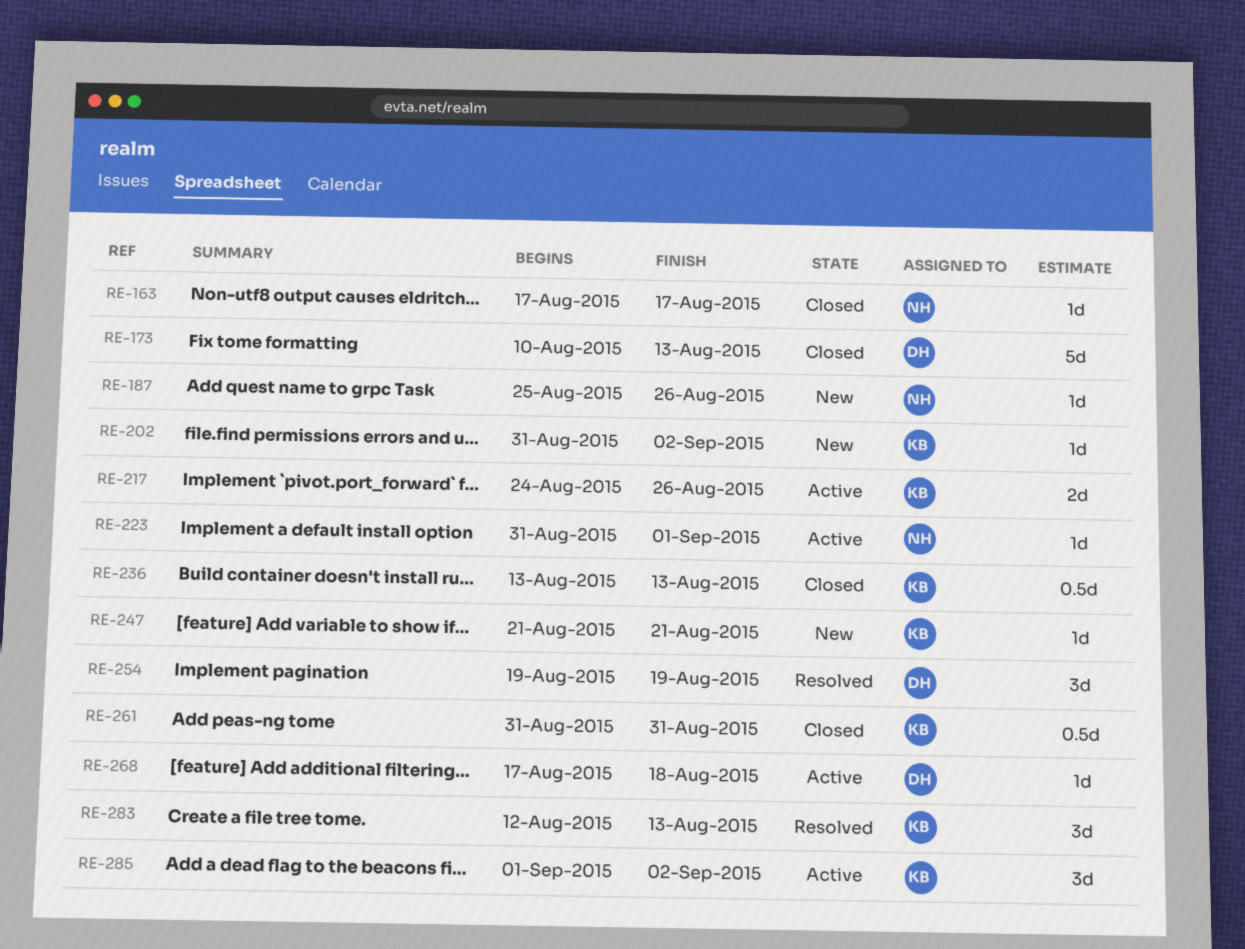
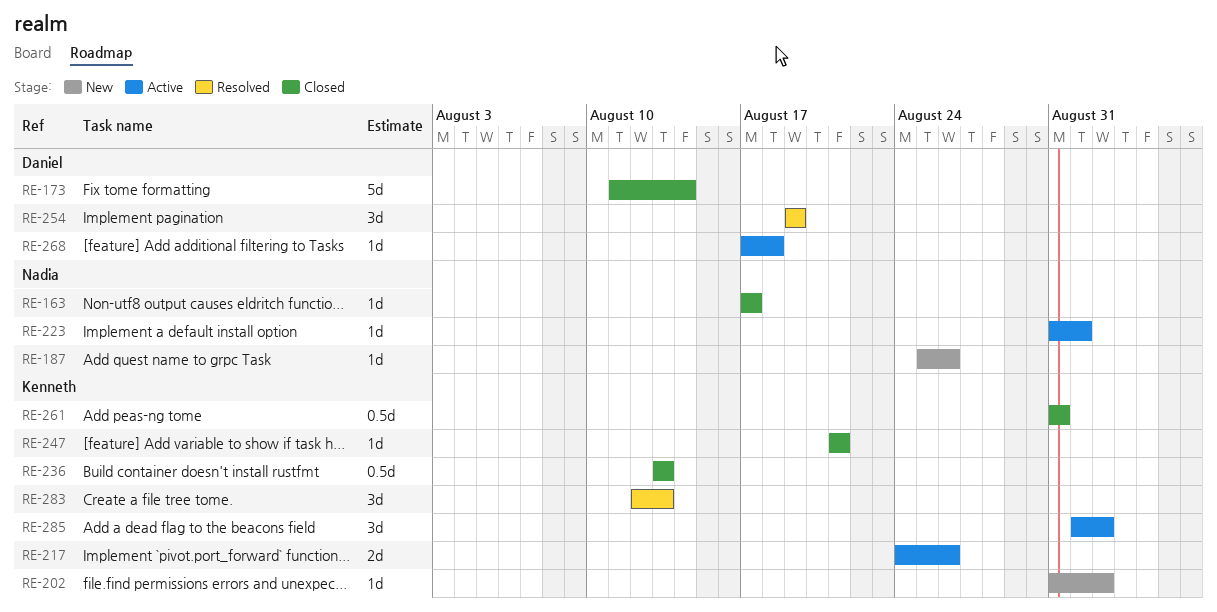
RE-173, start: Aug 10 -> Aug 11
RE-173, due: Aug 13 -> Aug 14
RE-247, status: New -> Closed

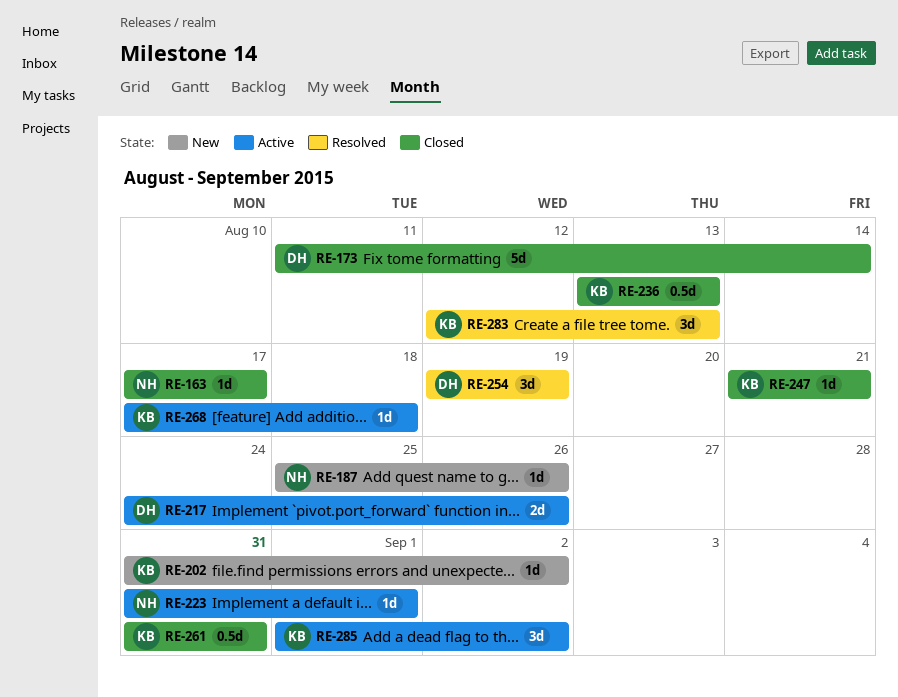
RE-217, owner: Kenneth -> Daniel
RE-268, owner: Daniel -> Kenneth

